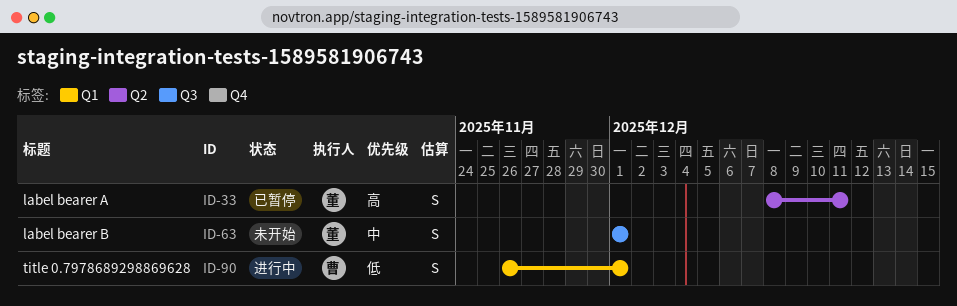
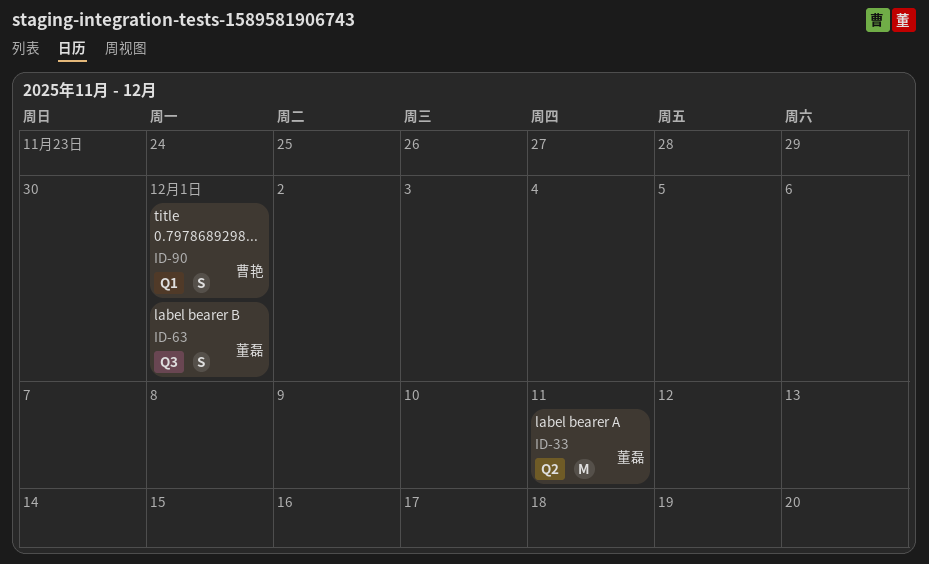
ID-33, estimate: S -> M

